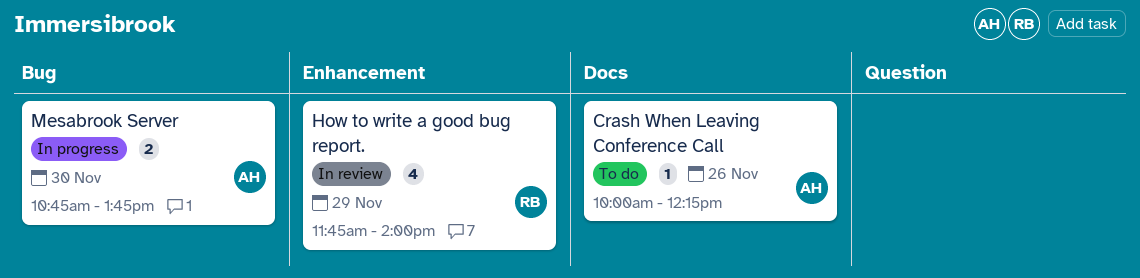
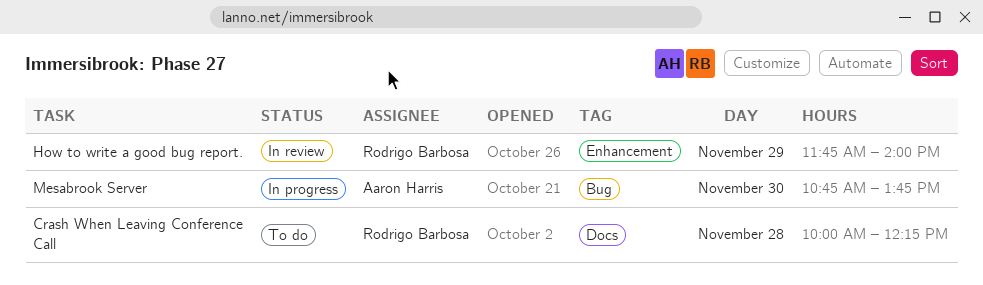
Crash When Leaving Conference Call, owner: Aaron Harris -> Rodrigo Barbosa
Crash When Leaving Conference Call, day: Nov 26 -> Nov 28

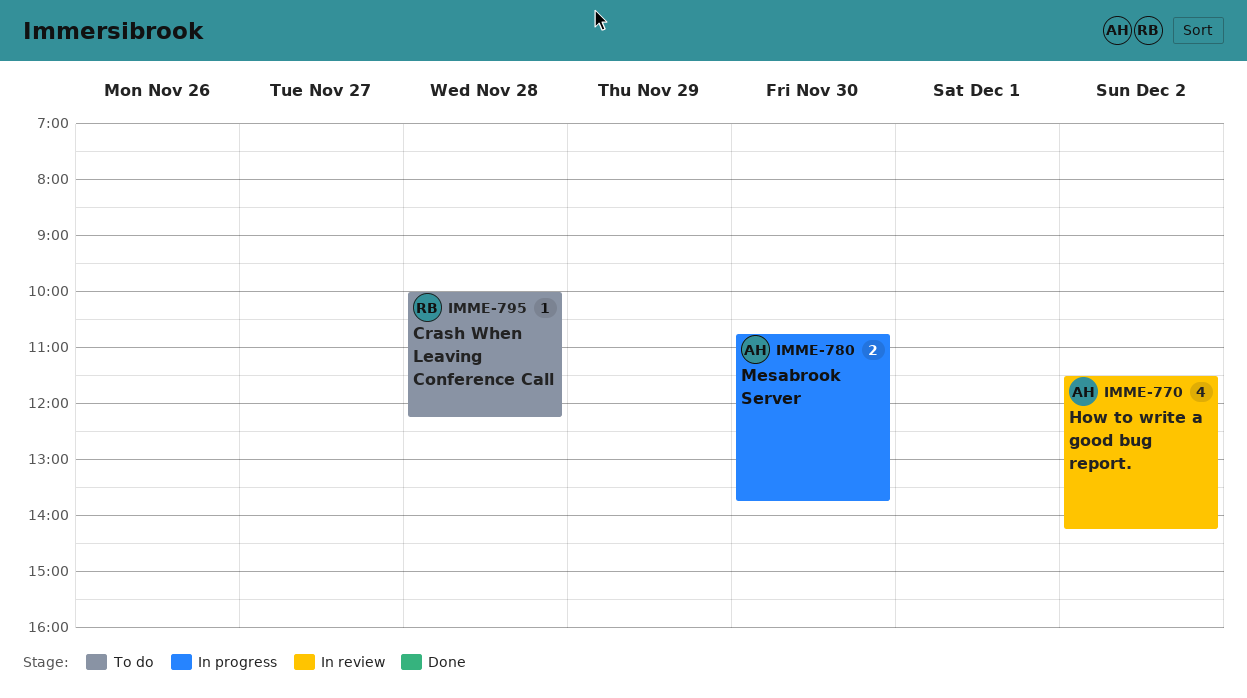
How to write a good bug report., owner: Rodrigo Barbosa -> Aaron Harris
How to write a good bug report., day: Nov 29 -> Dec 2
How to write a good bug report., begins: 11:45 -> 11:30
How to write a good bug report., ends: 14:00 -> 14:15

